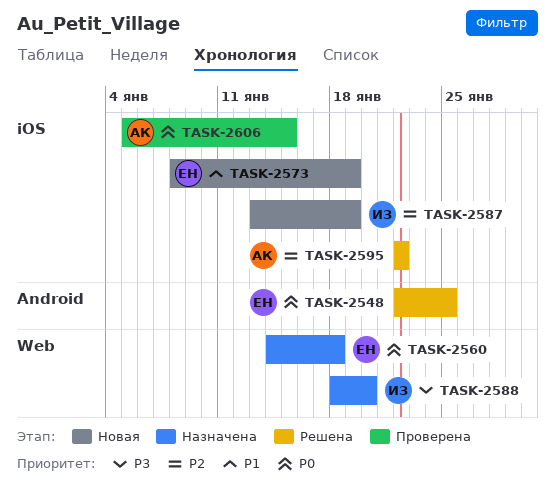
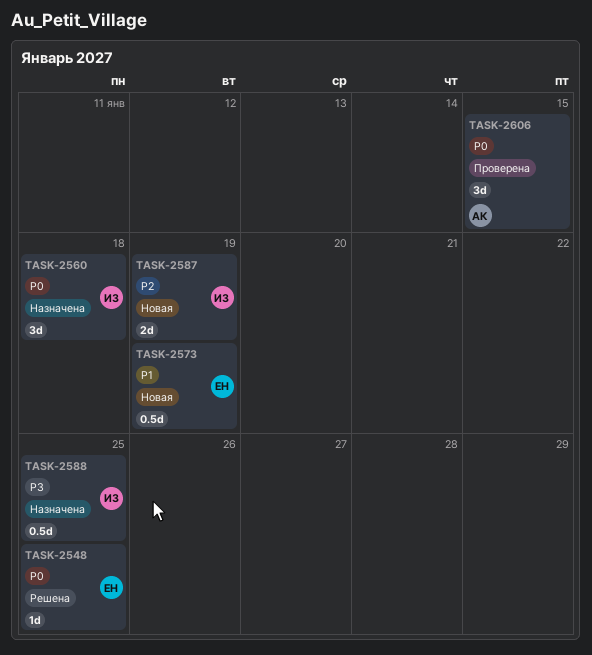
TASK-2560, owner: ЕН -> ИЗ
TASK-2588, due: Jan 20 -> Jan 25
TASK-2595: present -> none

